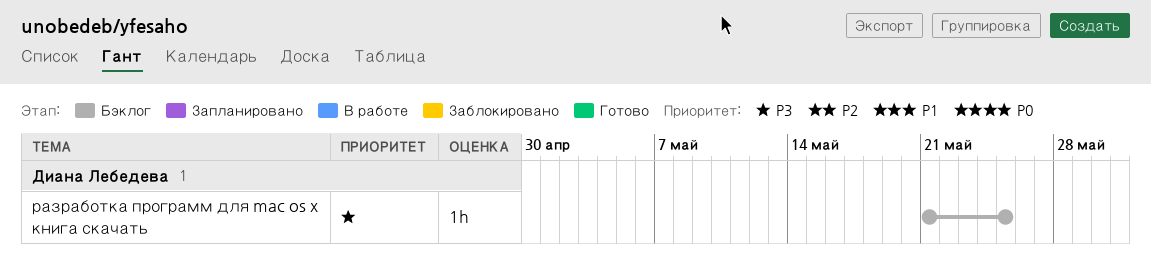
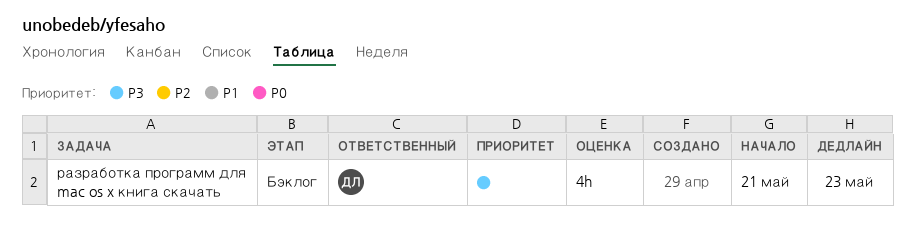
разработка программ для mac os x книга скачать, estimate: 1h -> 4h
разработка программ для mac os x книга скачать, due: May 25 -> May 23

